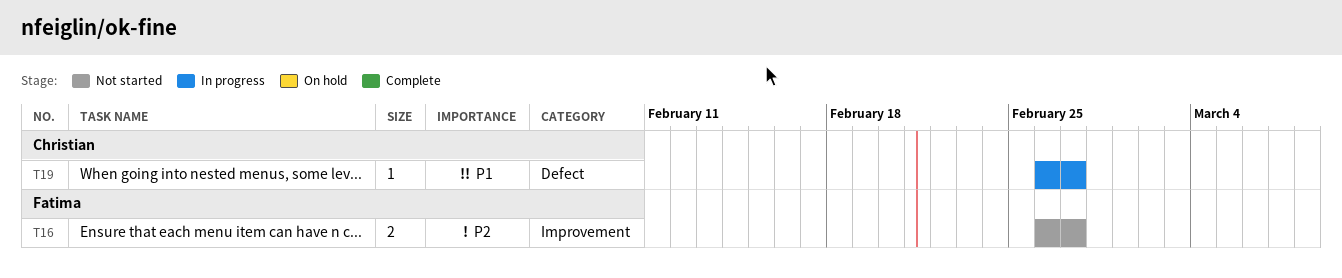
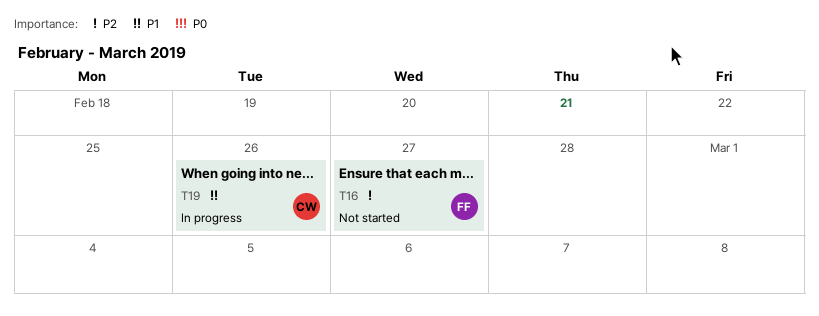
T19, due: Feb 27 -> Feb 26

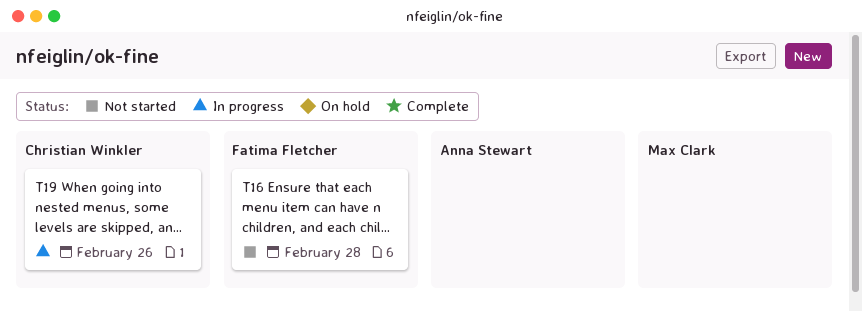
T16, due: Feb 27 -> Feb 28

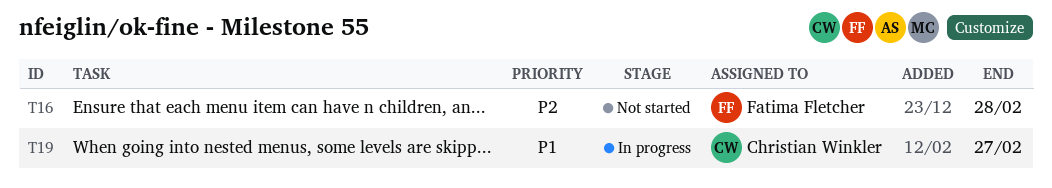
T19, due: Feb 26 -> Feb 27

